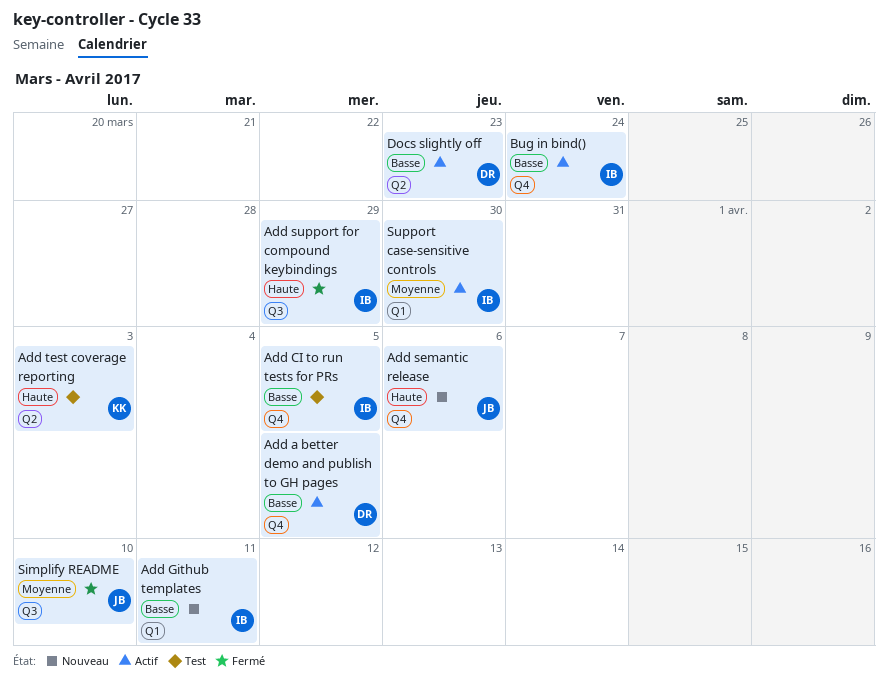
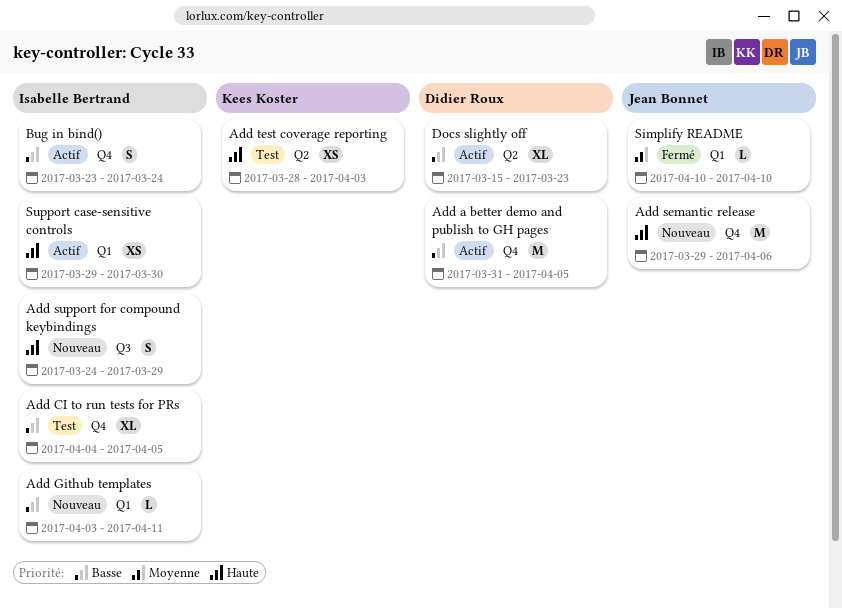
Add support for compound keybindings, status: Fermé -> Nouveau
Simplify README, label: Q3 -> Q1
Support case-sensitive controls, priority: Moyenne -> Haute

